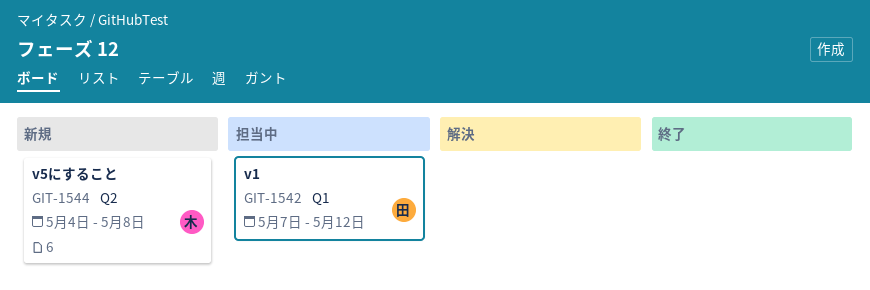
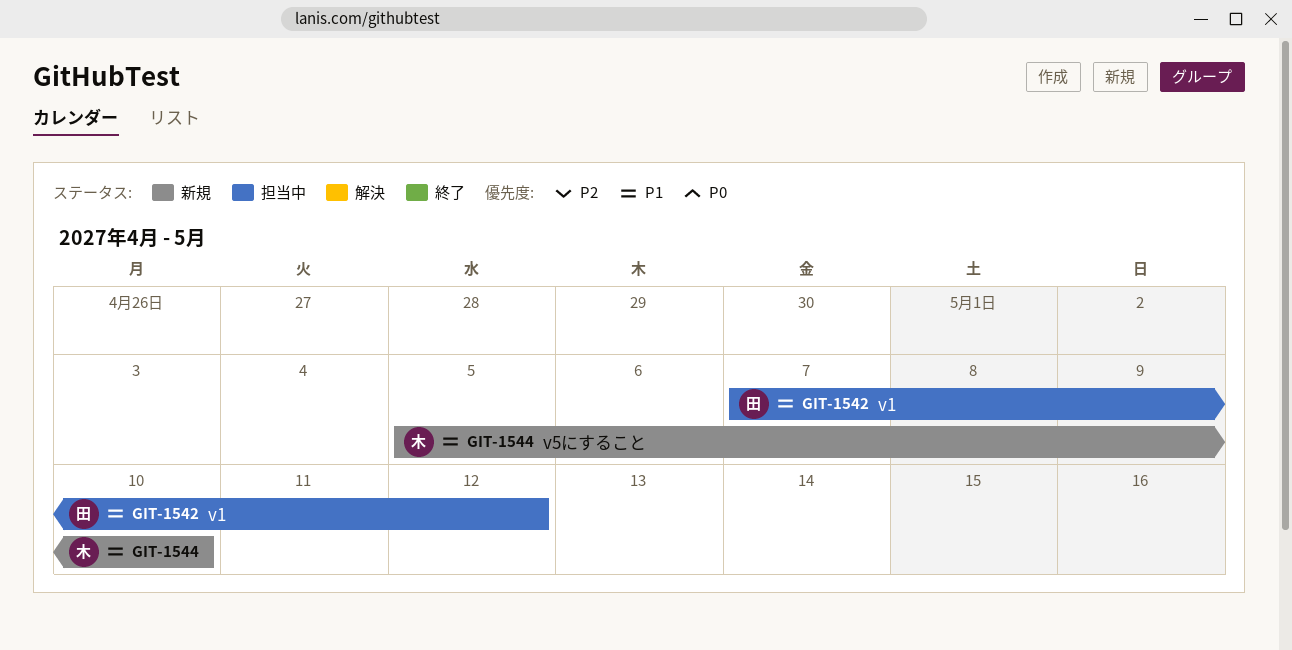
GIT-1544, start: May 4 -> May 5
GIT-1544, due: May 8 -> May 10

